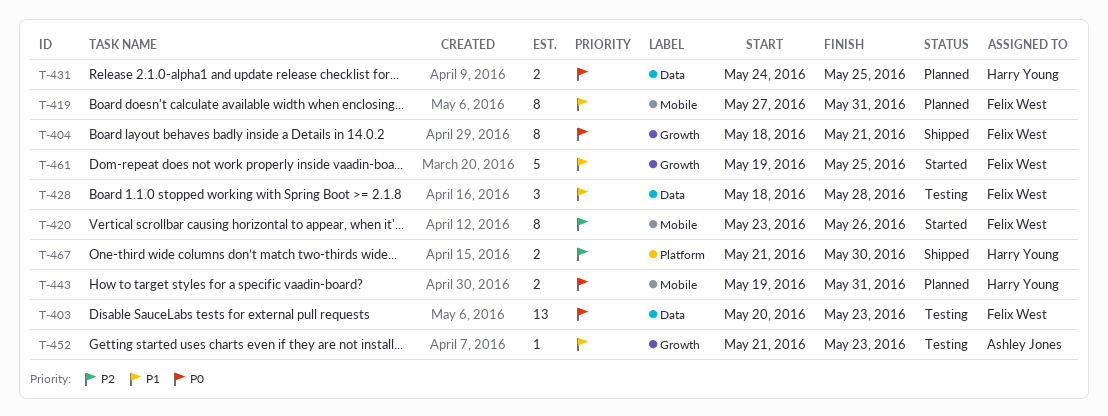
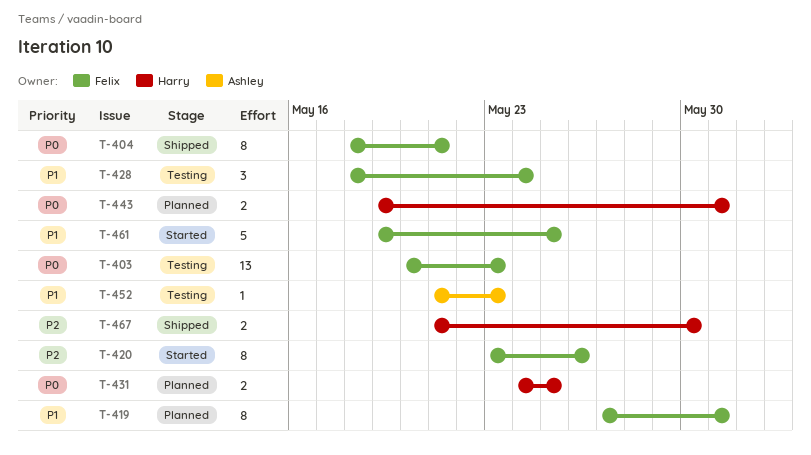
T-428, due: May 28 -> May 24

